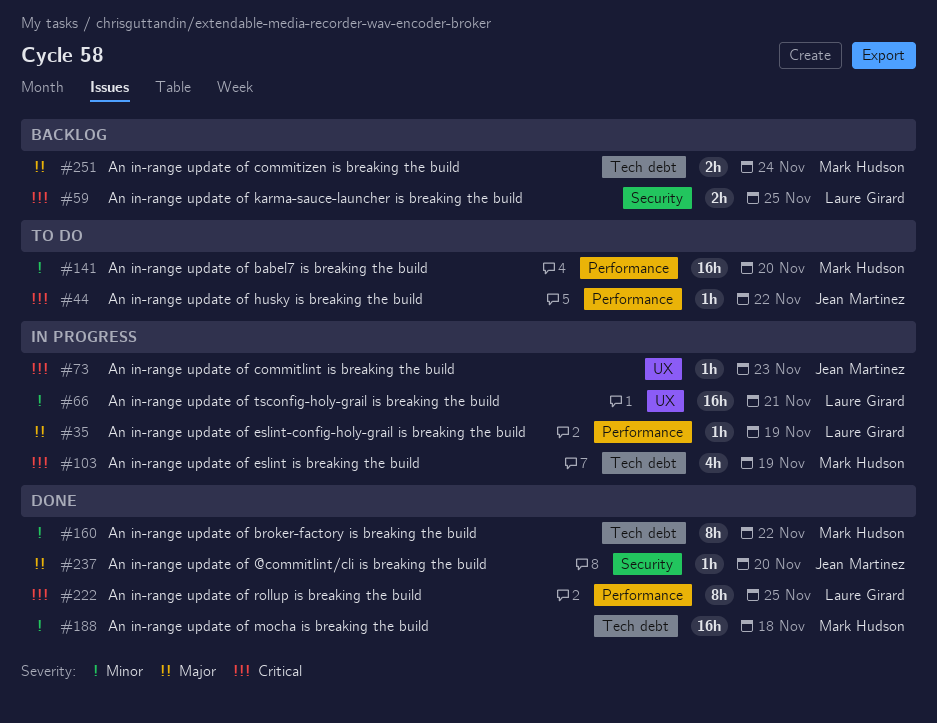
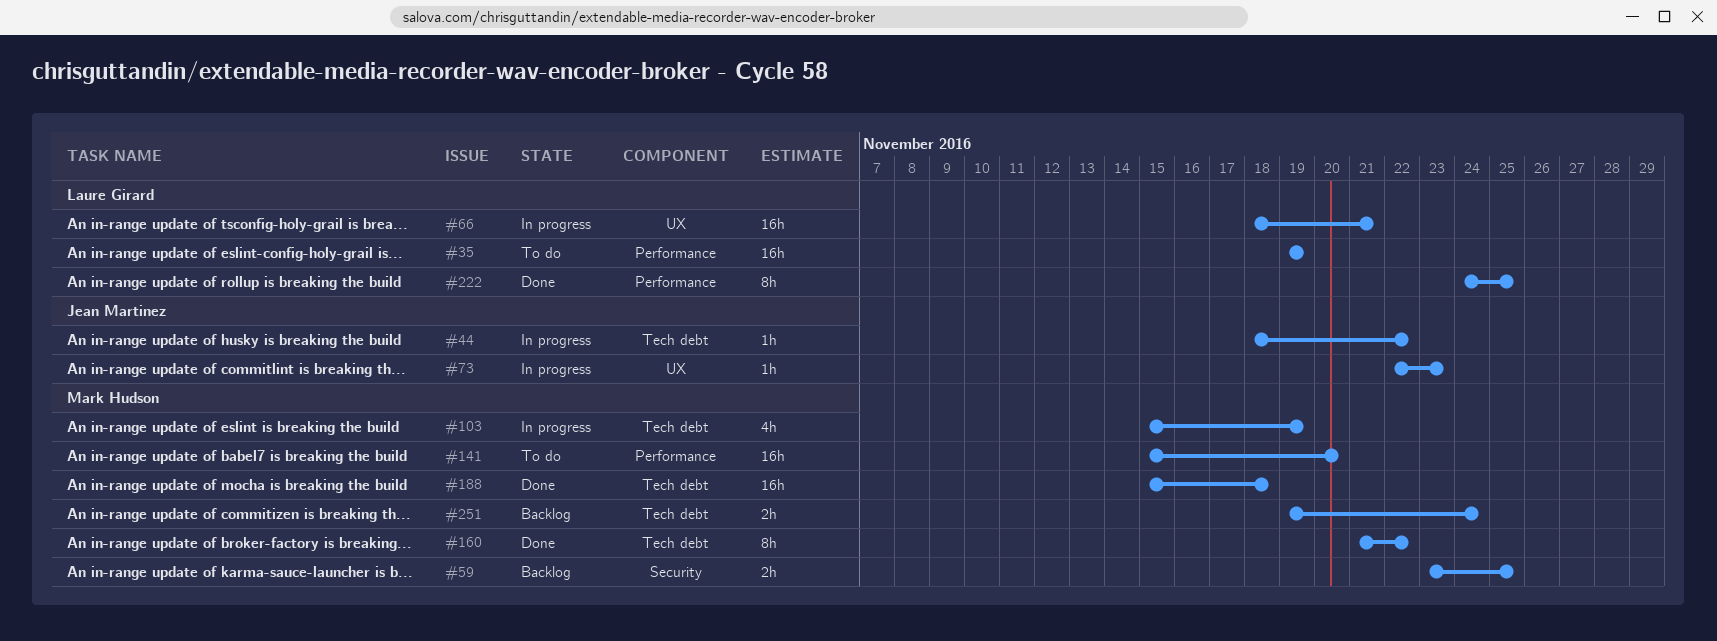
#35, status: In progress -> To do
#35, estimate: 1h -> 16h
#44, status: To do -> In progress
#44, label: Performance -> Tech debt
#59, owner: Laure Girard -> Mark Hudson
#237: present -> none

